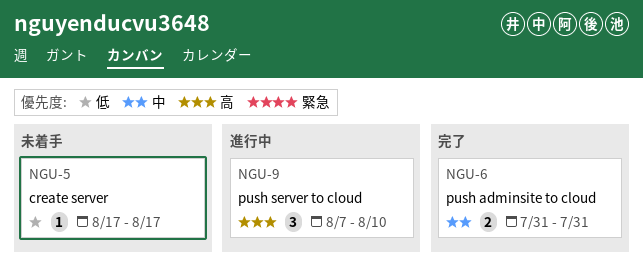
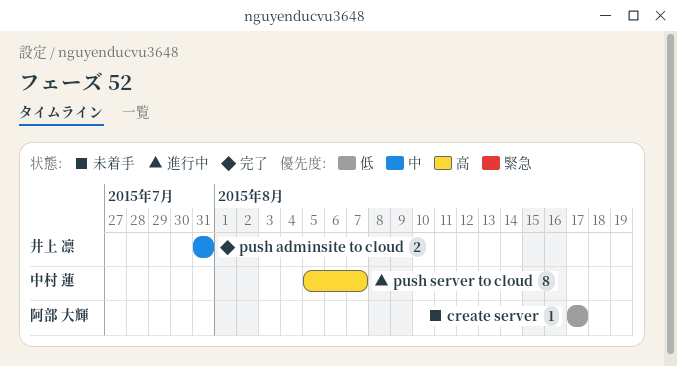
push server to cloud, estimate: 3 -> 8
push server to cloud, start: Aug 7 -> Aug 5
push server to cloud, due: Aug 10 -> Aug 7

